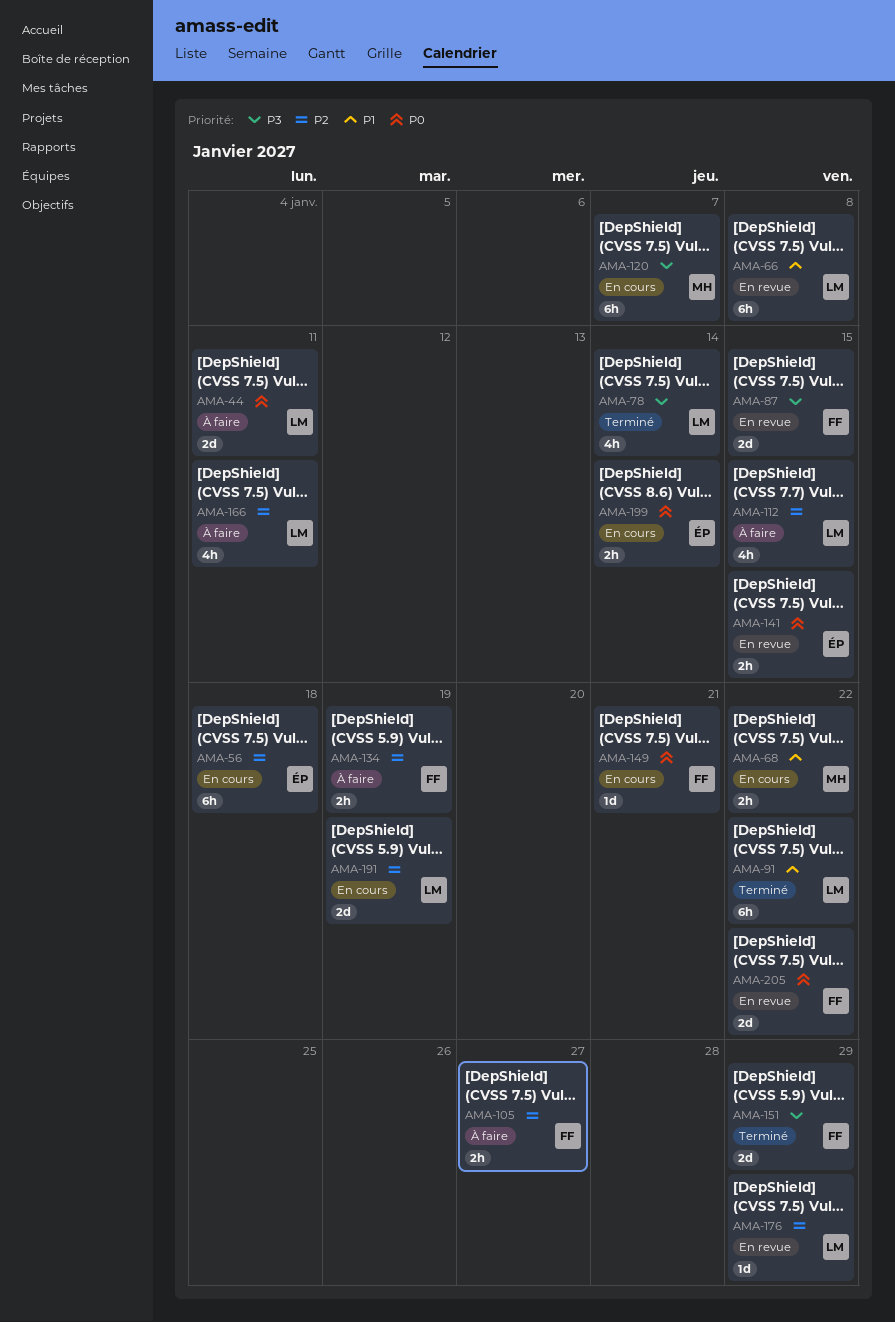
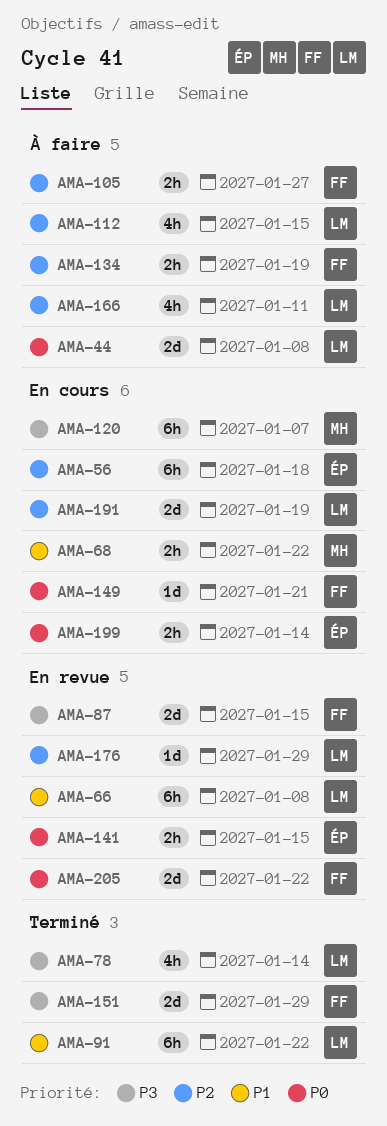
AMA-44, due: Jan 11 -> Jan 8

